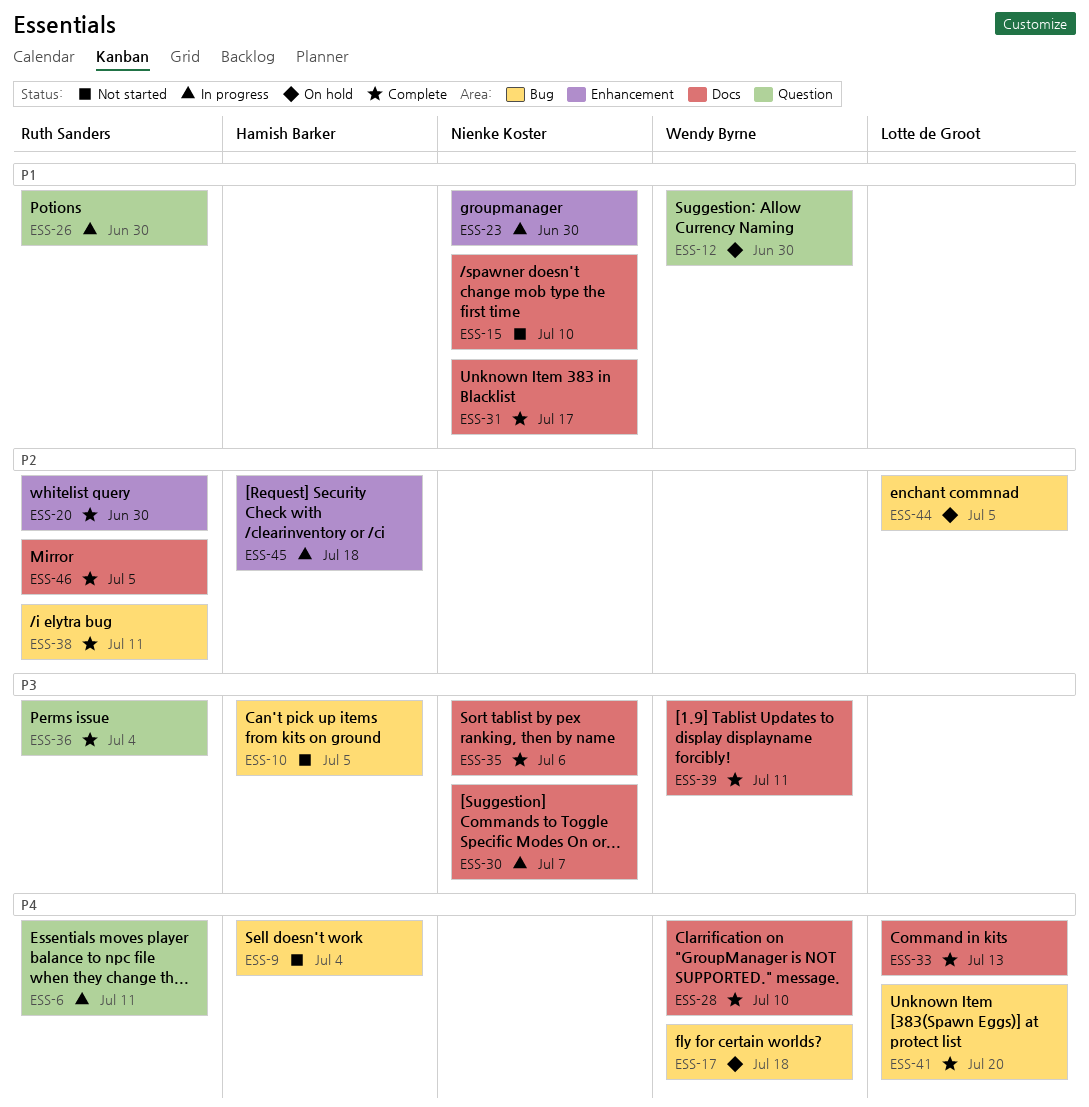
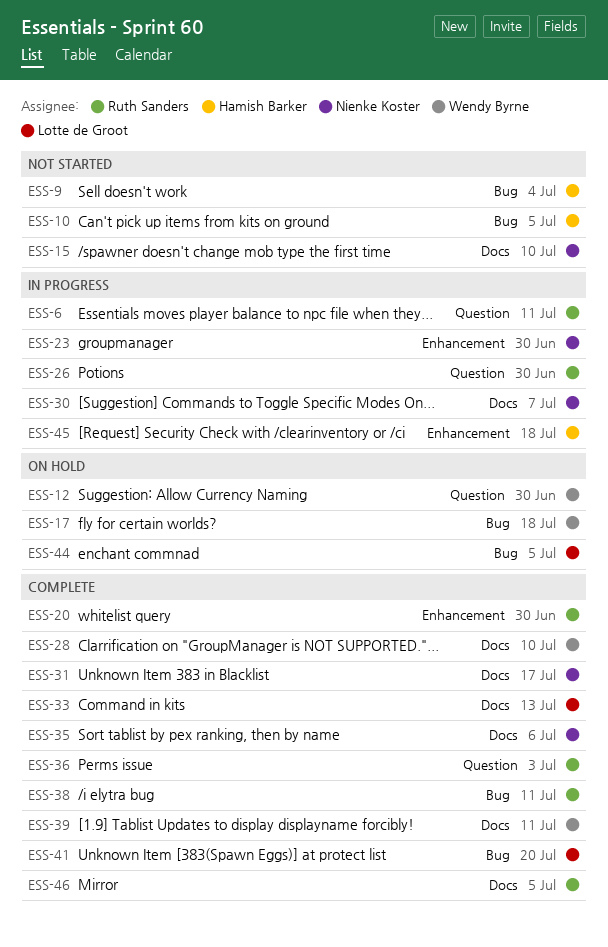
ESS-36, due: Jul 4 -> Jul 3

